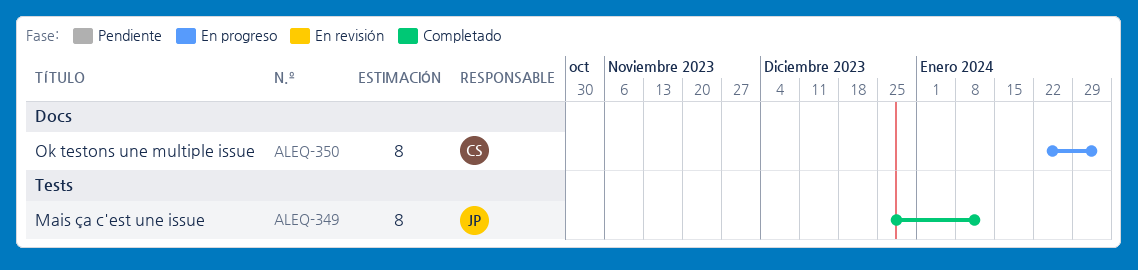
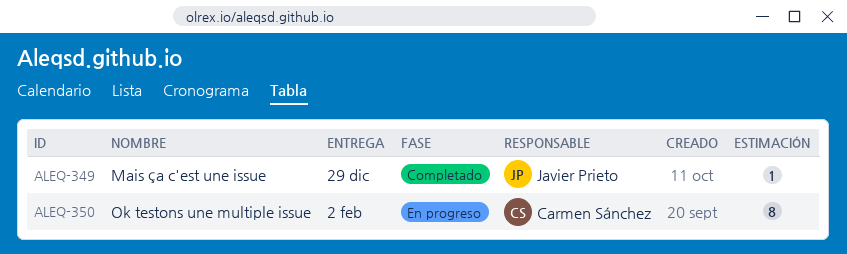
ALEQ-349, estimate: 8 -> 1
ALEQ-349, due: Jan 12 -> Dec 29

